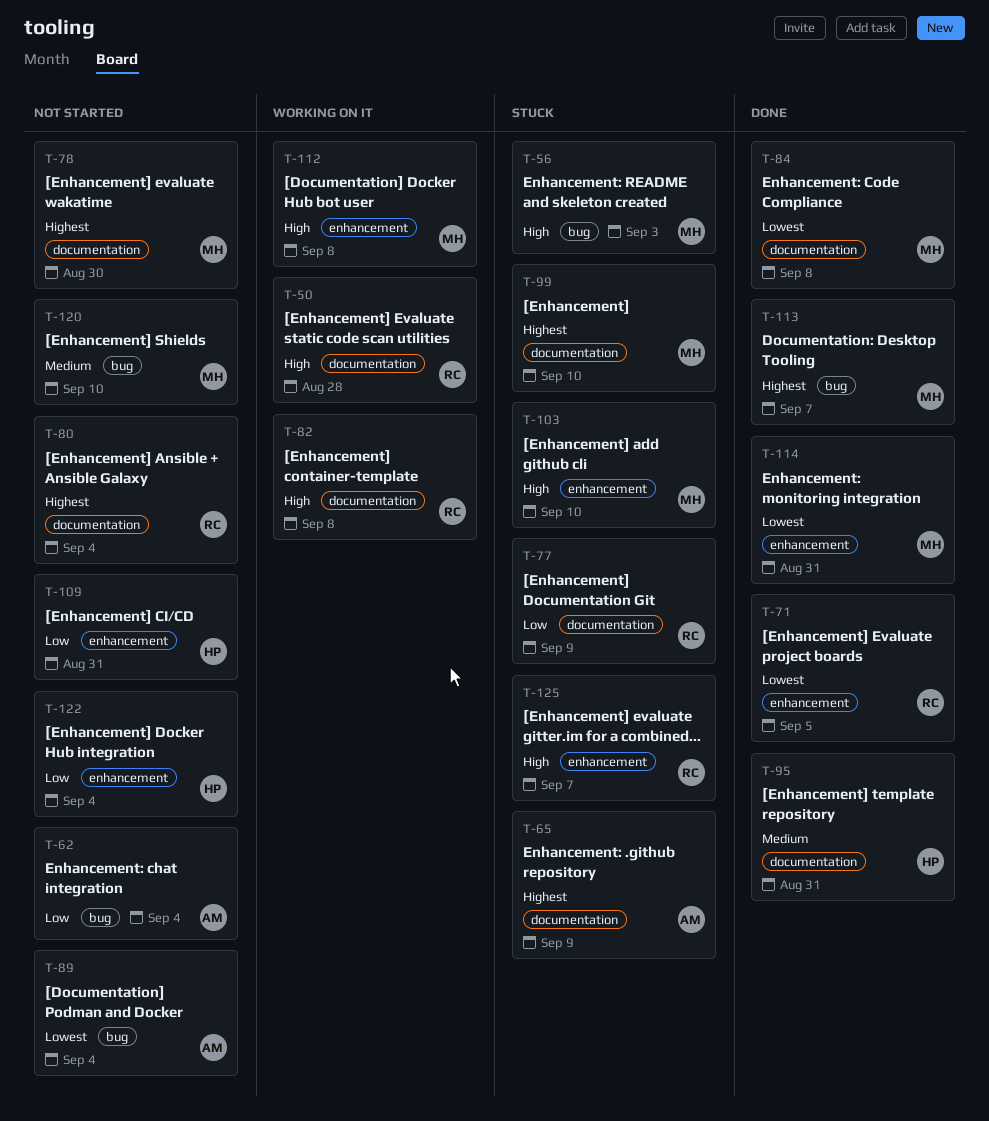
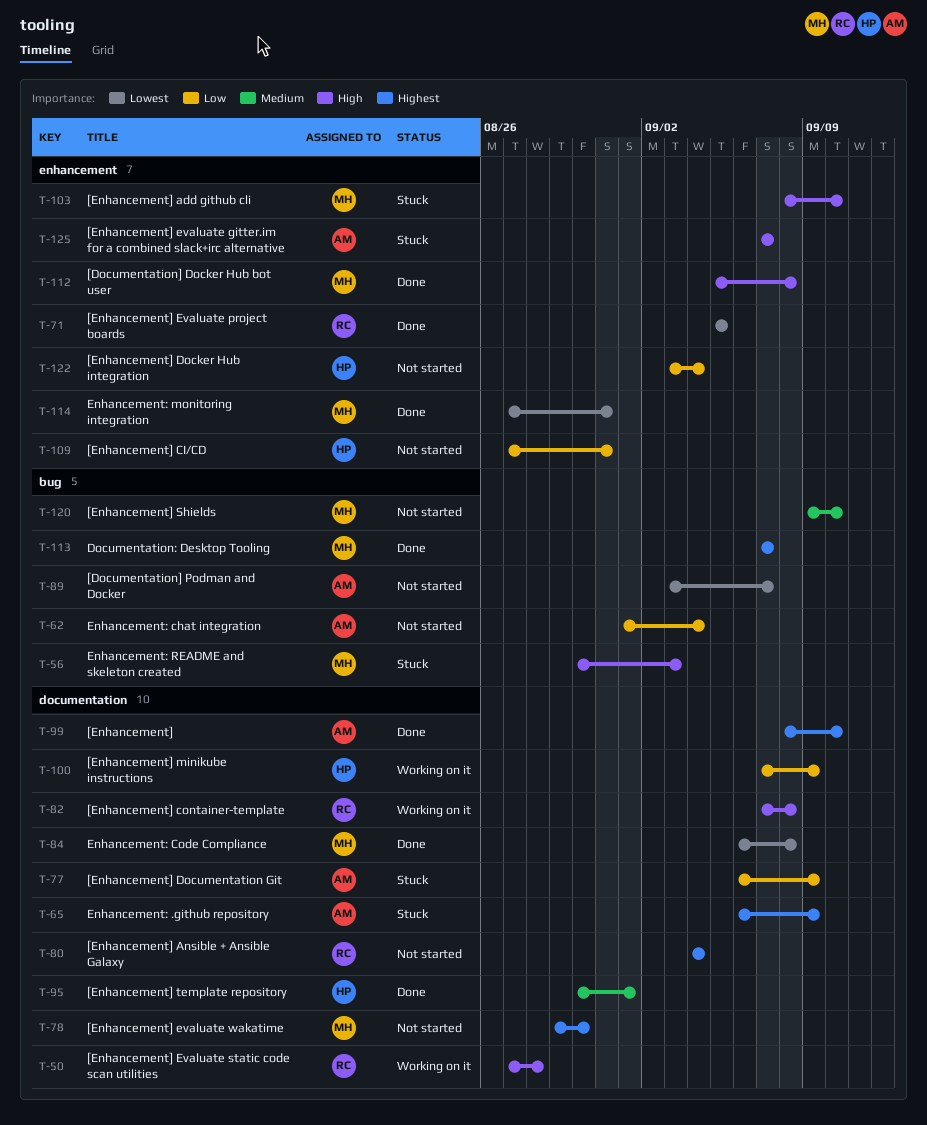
T-77, owner: RC -> AM
T-89, due: Sep 4 -> Sep 7
T-95, due: Aug 31 -> Sep 1
T-99, status: Stuck -> Done
T-99, owner: MH -> AM
T-100: none -> present
T-112, status: Working on it -> Done
T-125, owner: RC -> AM

